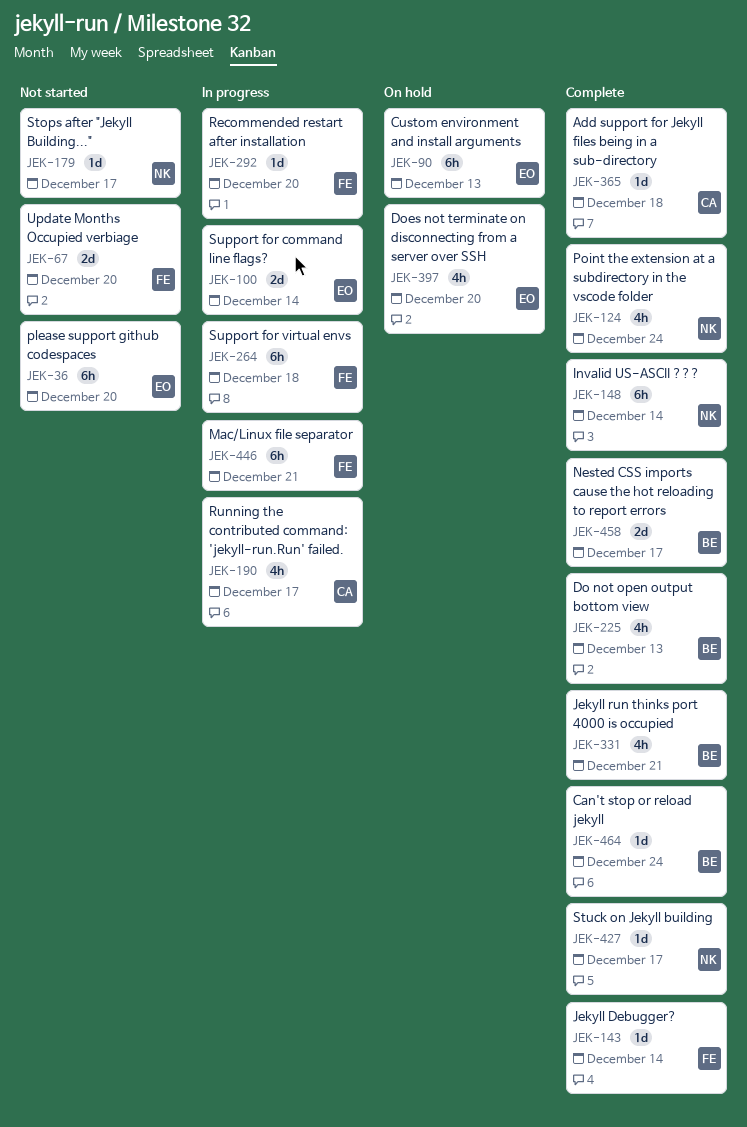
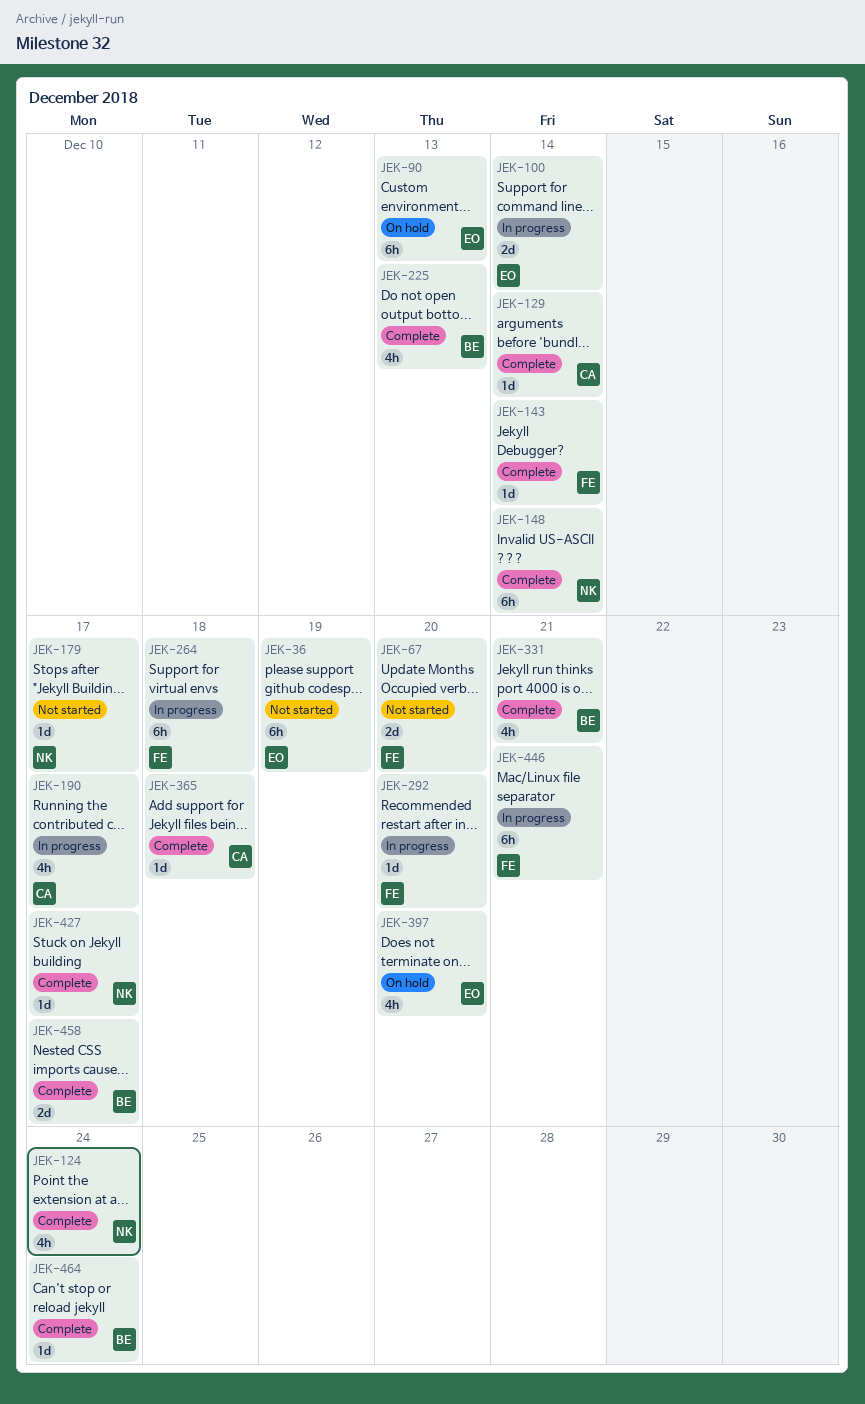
JEK-36, due: Dec 20 -> Dec 19
JEK-129: none -> present

